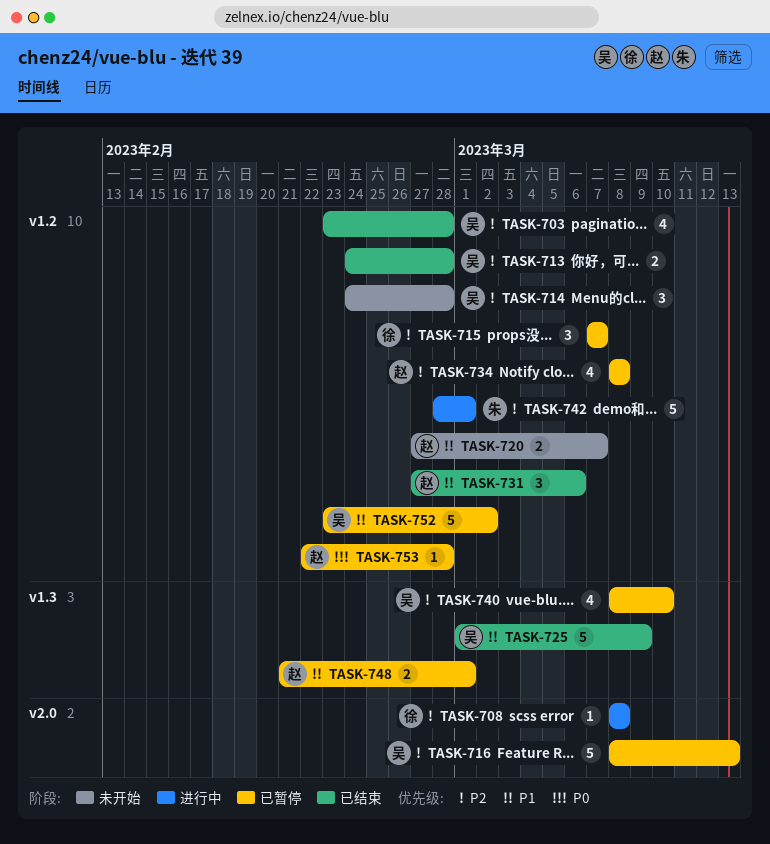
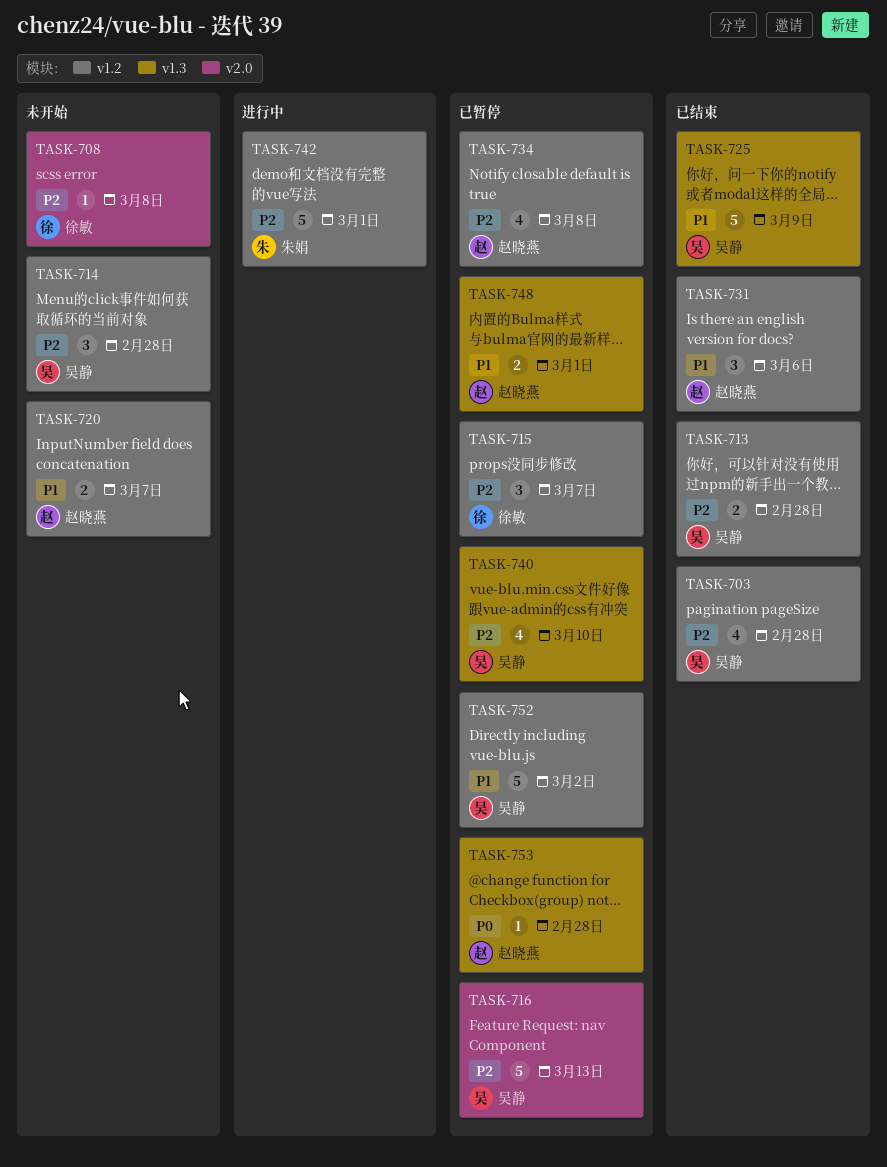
TASK-708, status: 进行中 -> 未开始
TASK-753, label: v1.2 -> v1.3

